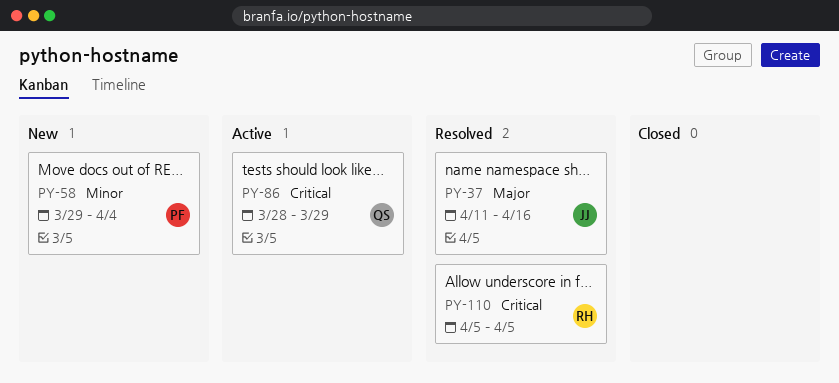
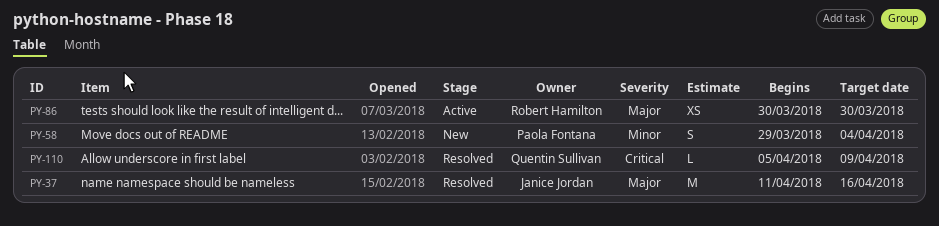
PY-86, owner: Quentin Sullivan -> Robert Hamilton
PY-86, priority: Critical -> Major
PY-86, start: Mar 28 -> Mar 30
PY-86, due: Mar 29 -> Mar 30
PY-110, owner: Robert Hamilton -> Quentin Sullivan
PY-110, due: Apr 5 -> Apr 9

